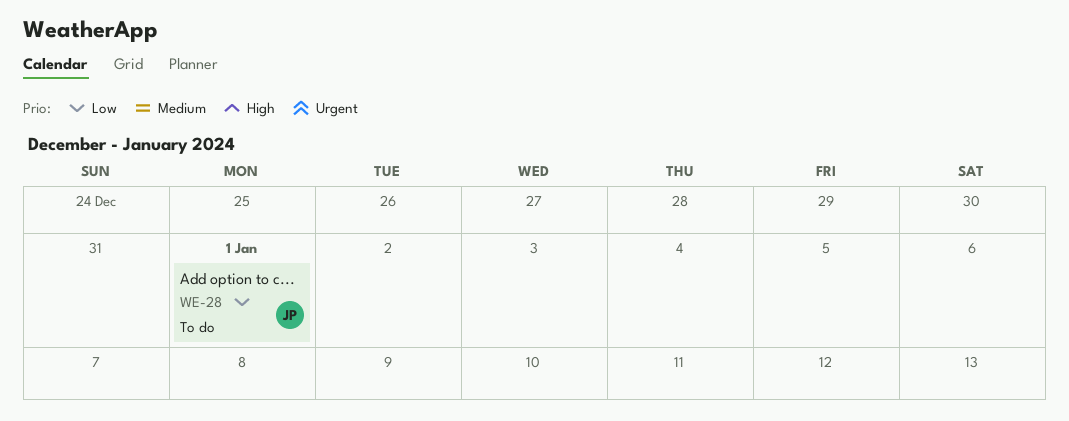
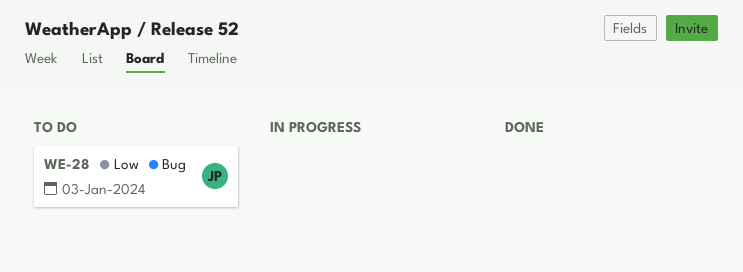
WE-28, due: Jan 1 -> Jan 3

